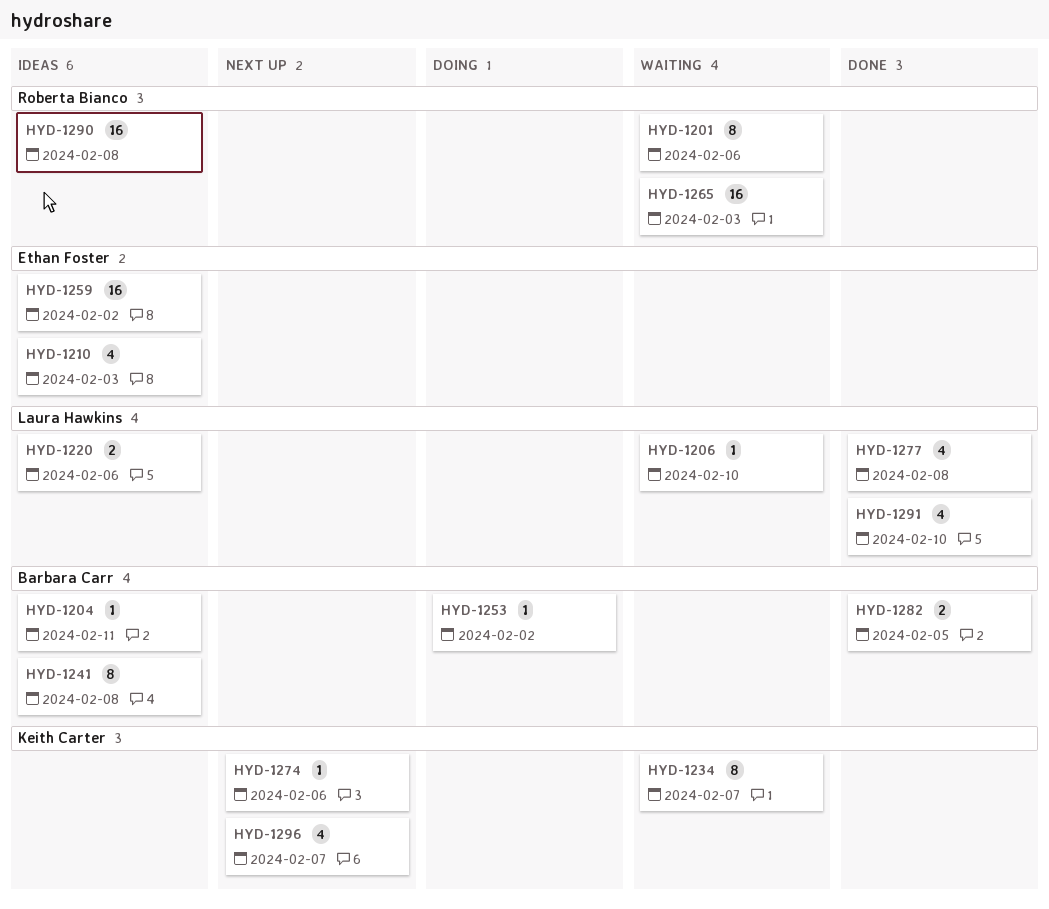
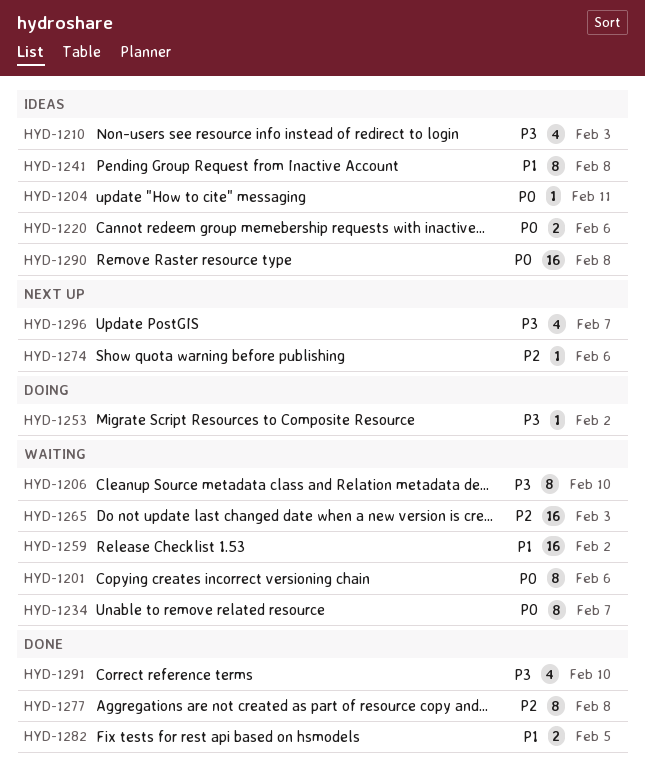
HYD-1206, estimate: 1 -> 8
HYD-1259, status: Ideas -> Waiting
HYD-1277, estimate: 4 -> 8

